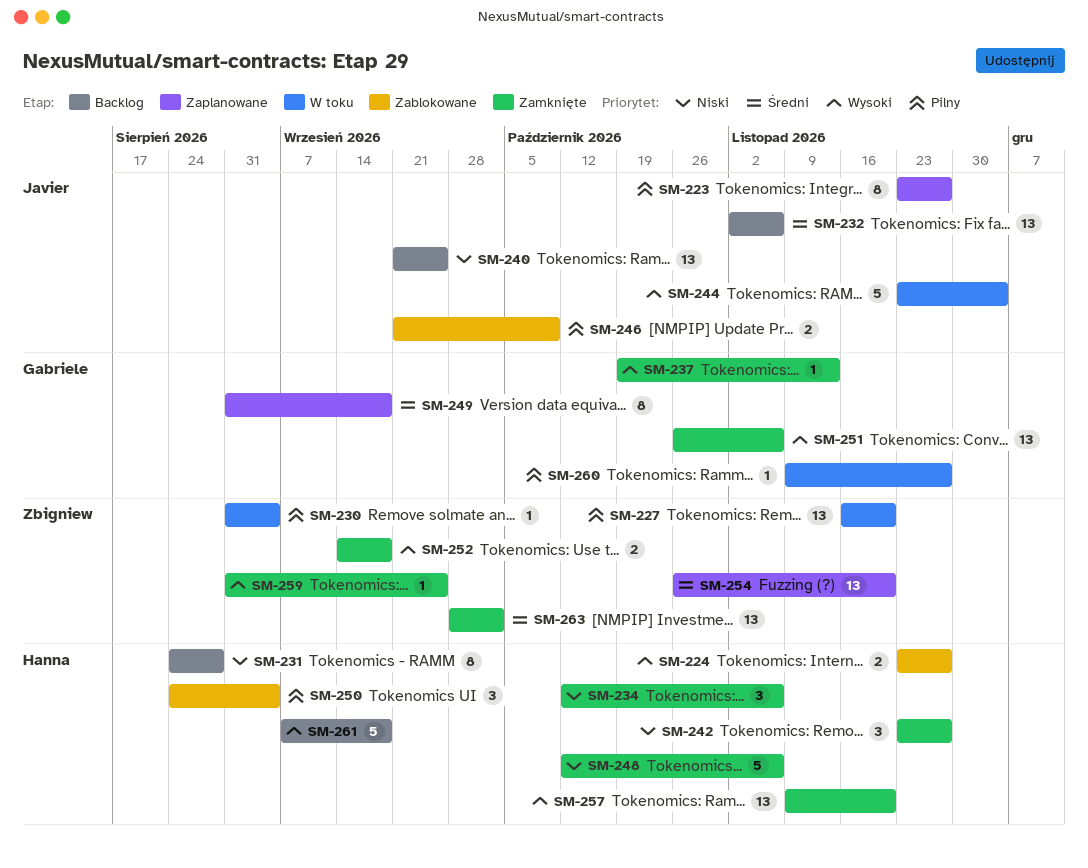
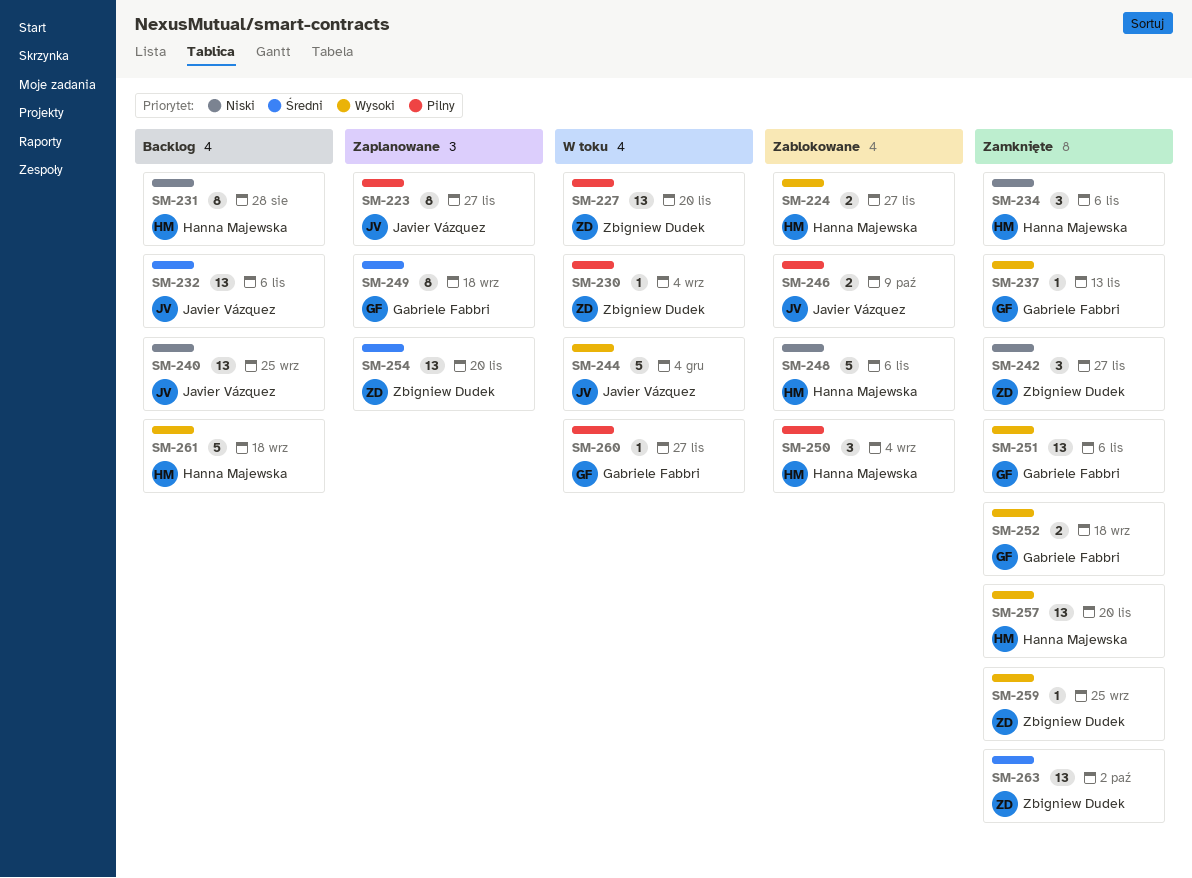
SM-242, owner: Hanna Majewska -> Zbigniew Dudek
SM-248, status: Zamknięte -> Zablokowane
SM-252, owner: Zbigniew Dudek -> Gabriele Fabbri

